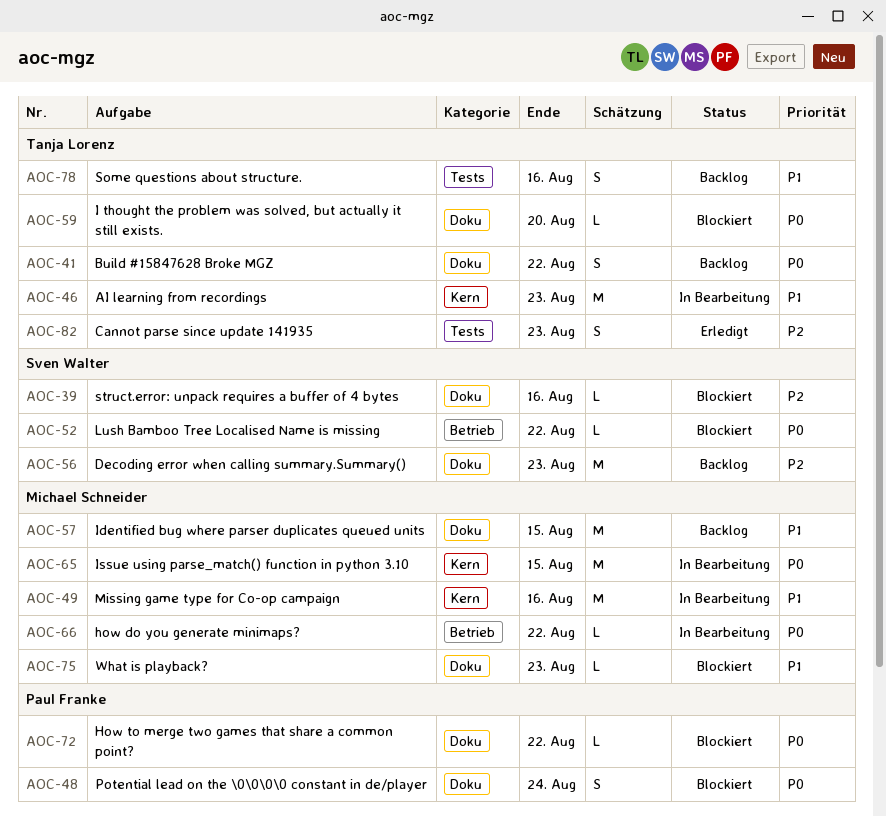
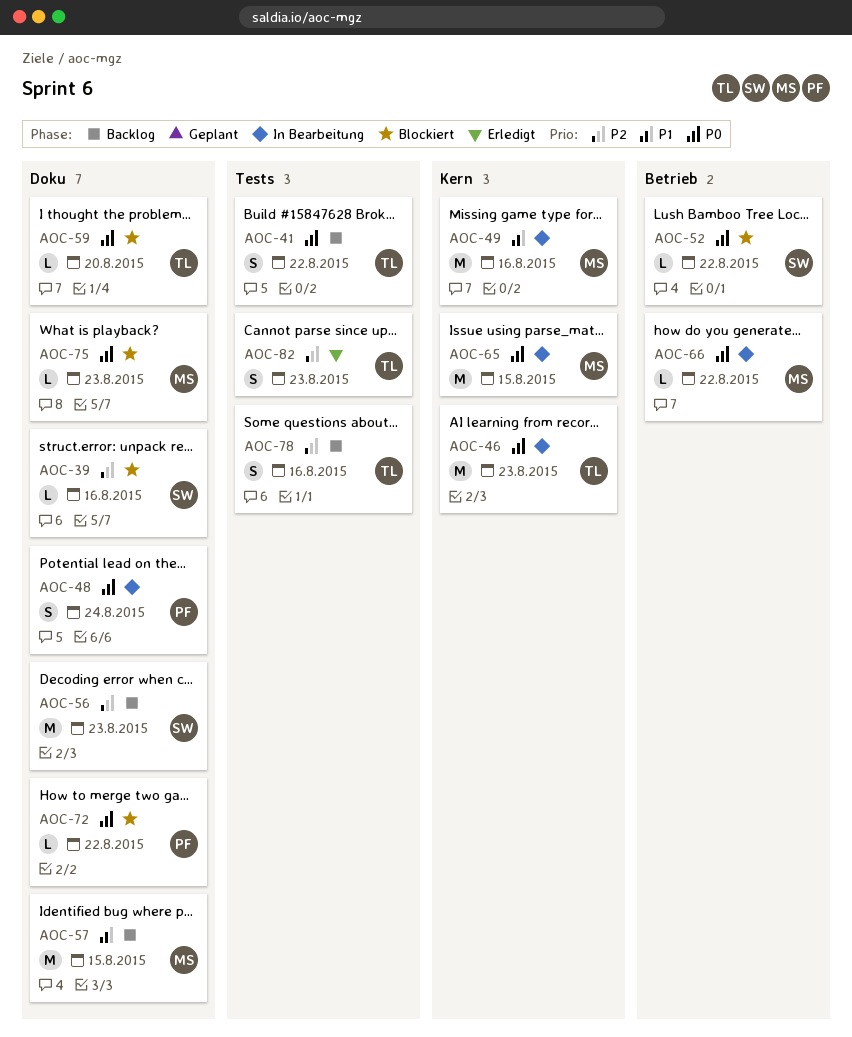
AOC-41, label: Doku -> Tests
AOC-46, priority: P1 -> P0
AOC-48, status: Blockiert -> In Bearbeitung
AOC-75, priority: P1 -> P0
AOC-78, priority: P1 -> P2

